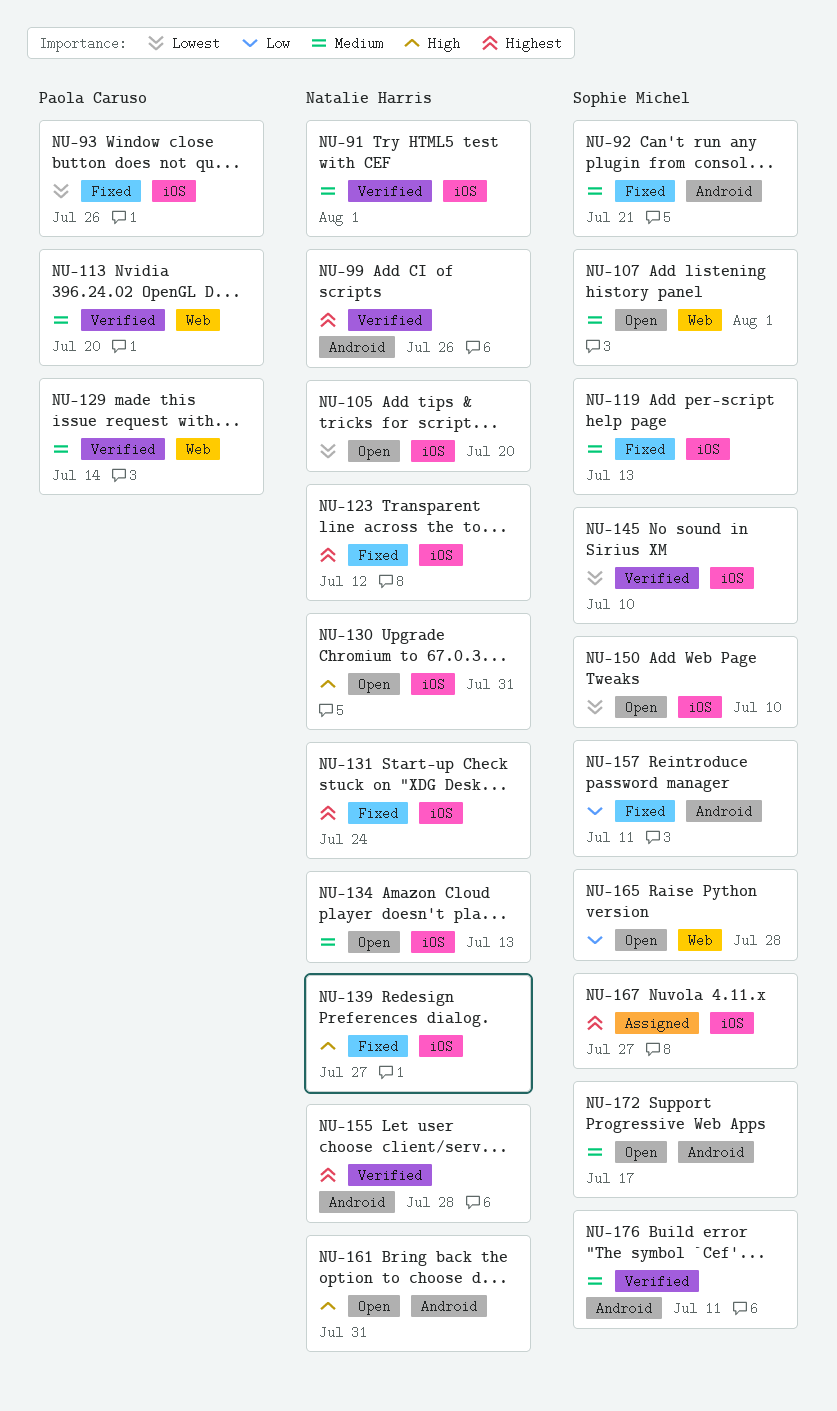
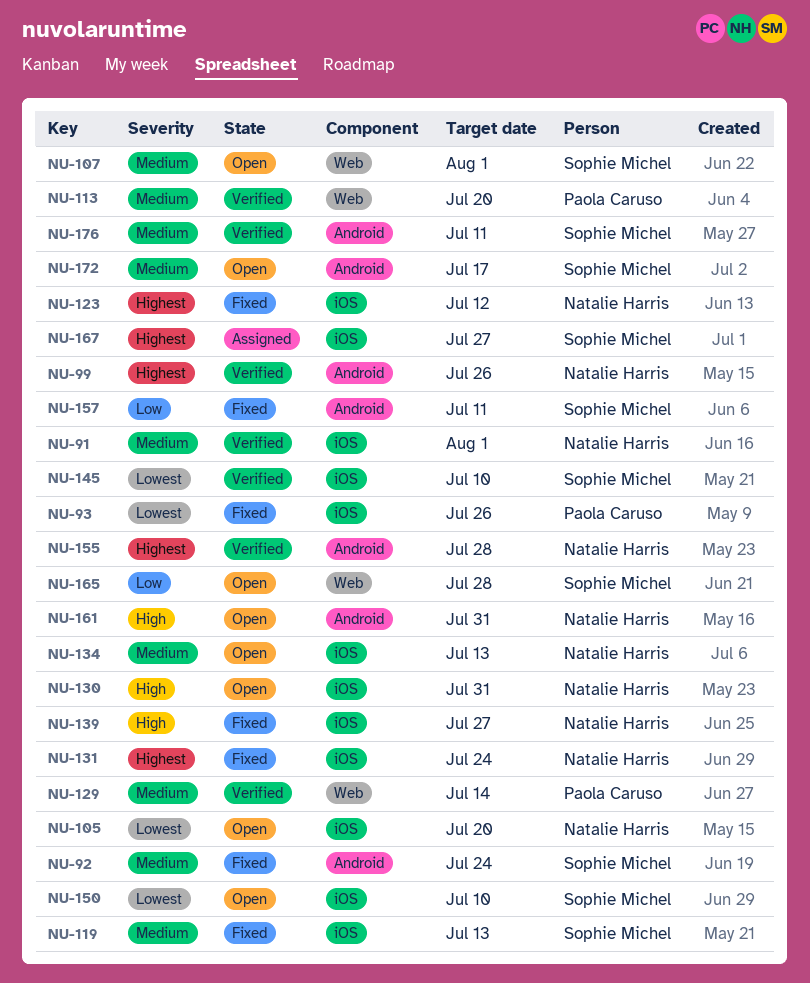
NU-92, due: Jul 21 -> Jul 24

